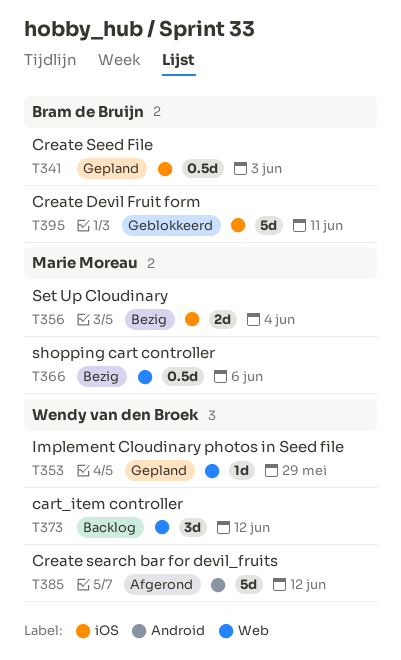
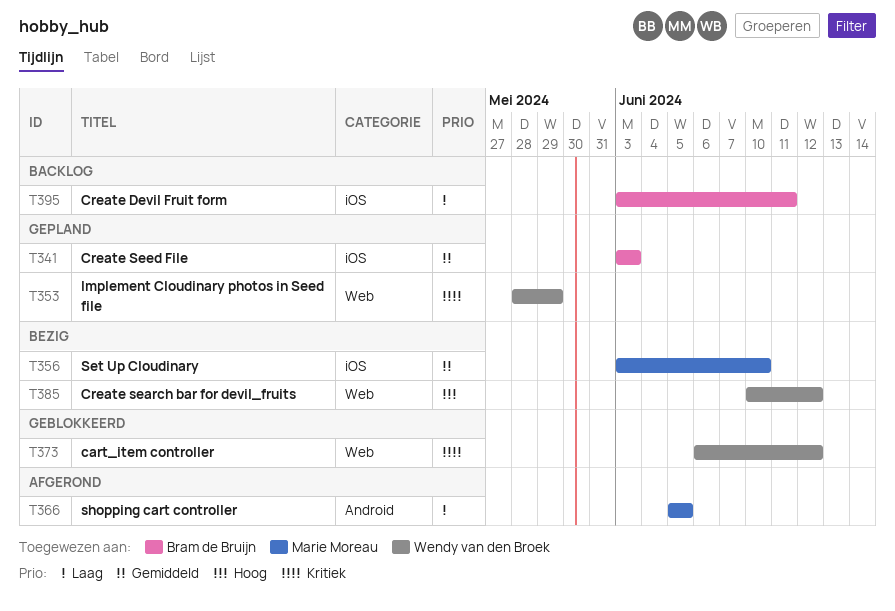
T356, due: Jun 4 -> Jun 10
T366, status: Bezig -> Afgerond
T366, label: Web -> Android
T366, due: Jun 6 -> Jun 5
T373, status: Backlog -> Geblokkeerd
T385, status: Afgerond -> Bezig
T385, label: Android -> Web
T395, status: Geblokkeerd -> Backlog

